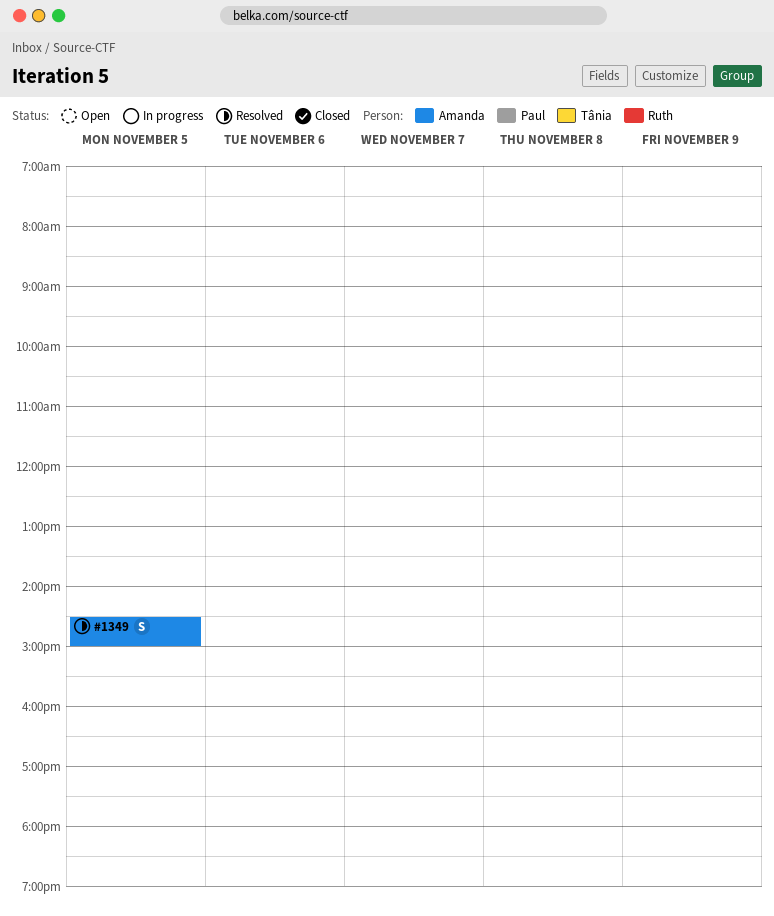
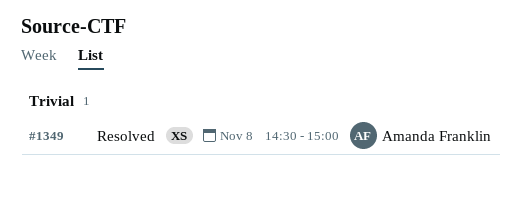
#1349, estimate: S -> XS
#1349, day: Nov 5 -> Nov 8

